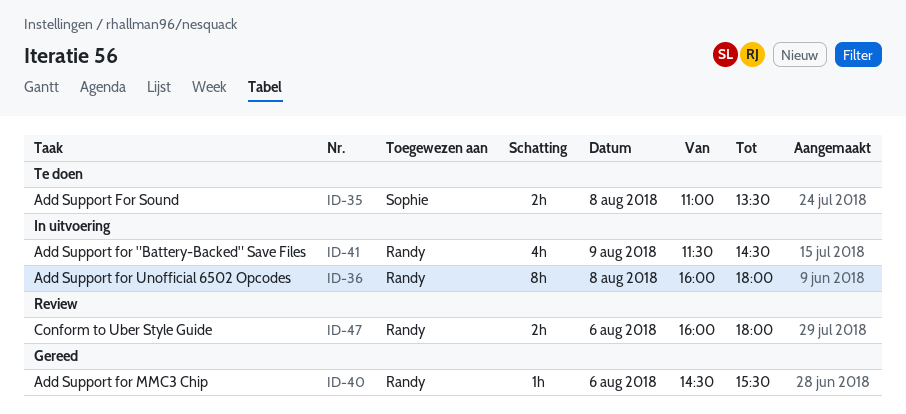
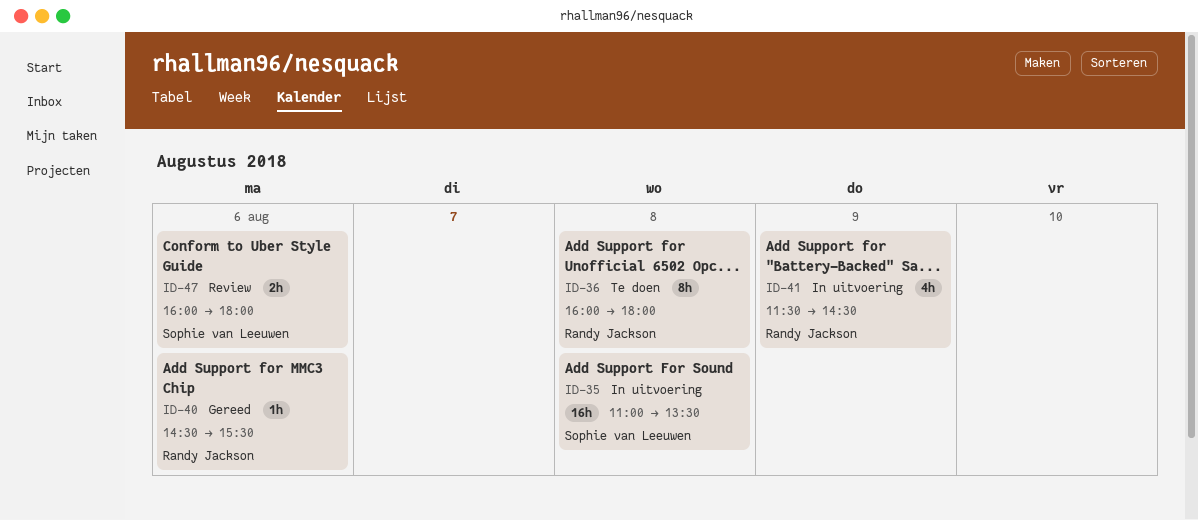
ID-35, status: Te doen -> In uitvoering
ID-35, estimate: 2h -> 16h
ID-36, status: In uitvoering -> Te doen
ID-47, owner: Randy Jackson -> Sophie van Leeuwen

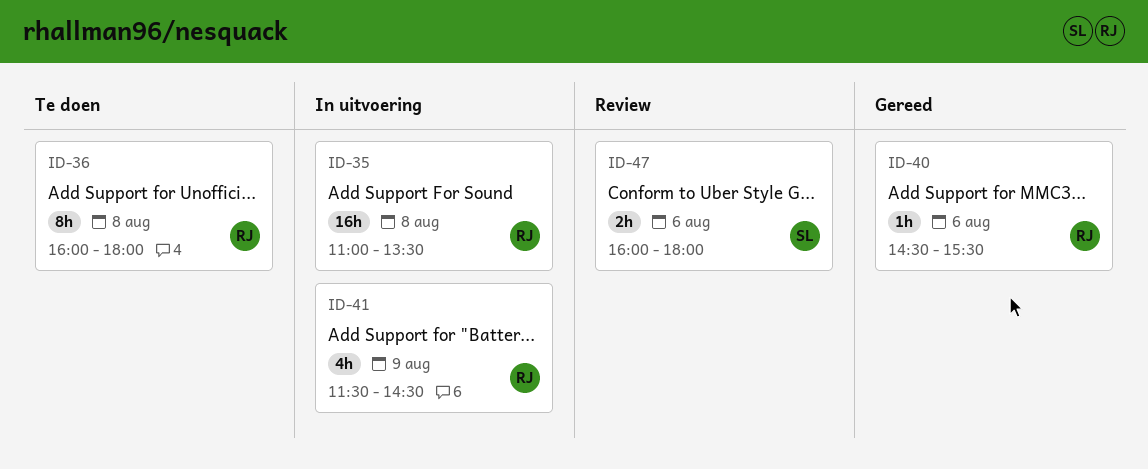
ID-35, owner: Sophie van Leeuwen -> Randy Jackson

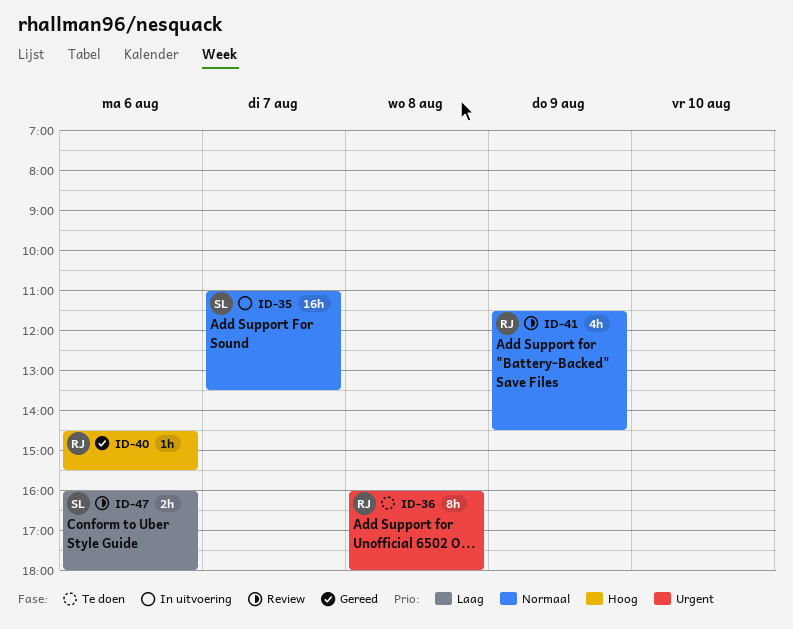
ID-35, owner: RJ -> SL
ID-35, day: Aug 8 -> Aug 7
ID-41, status: In uitvoering -> Review

